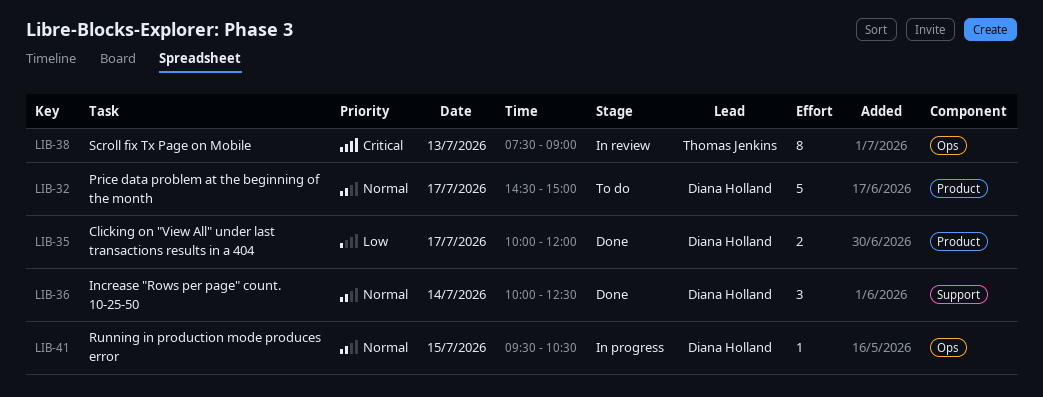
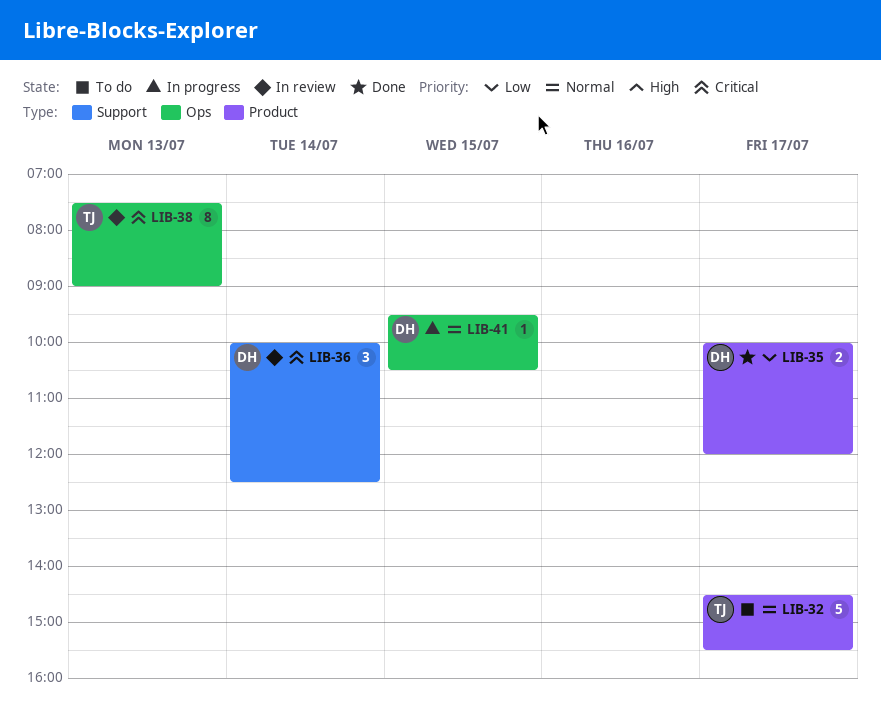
LIB-32, owner: Diana Holland -> Thomas Jenkins
LIB-32, ends: 15:00 -> 15:30
LIB-36, status: Done -> In review
LIB-36, priority: Normal -> Critical

